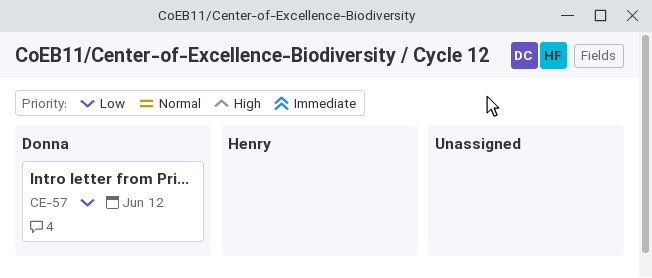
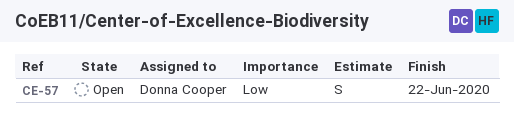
CE-57, due: Jun 12 -> Jun 22

